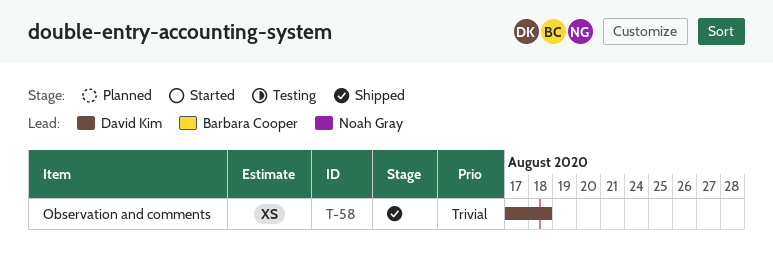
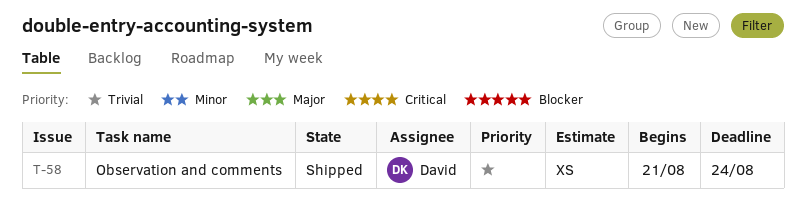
T-58, start: Aug 17 -> Aug 21
T-58, due: Aug 18 -> Aug 24

